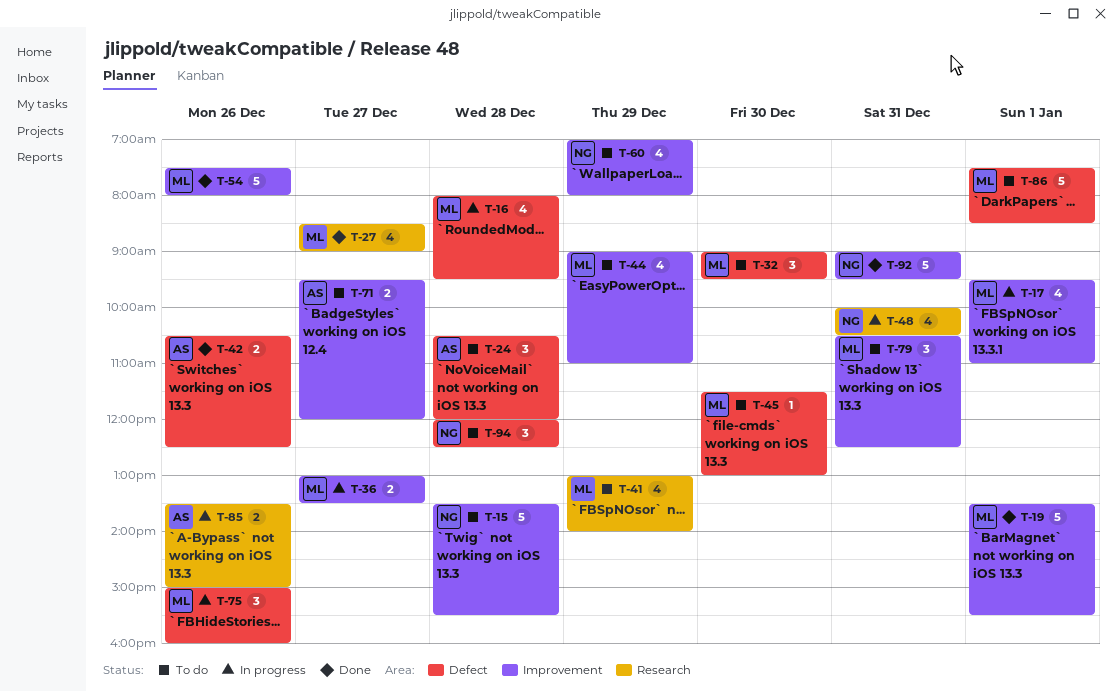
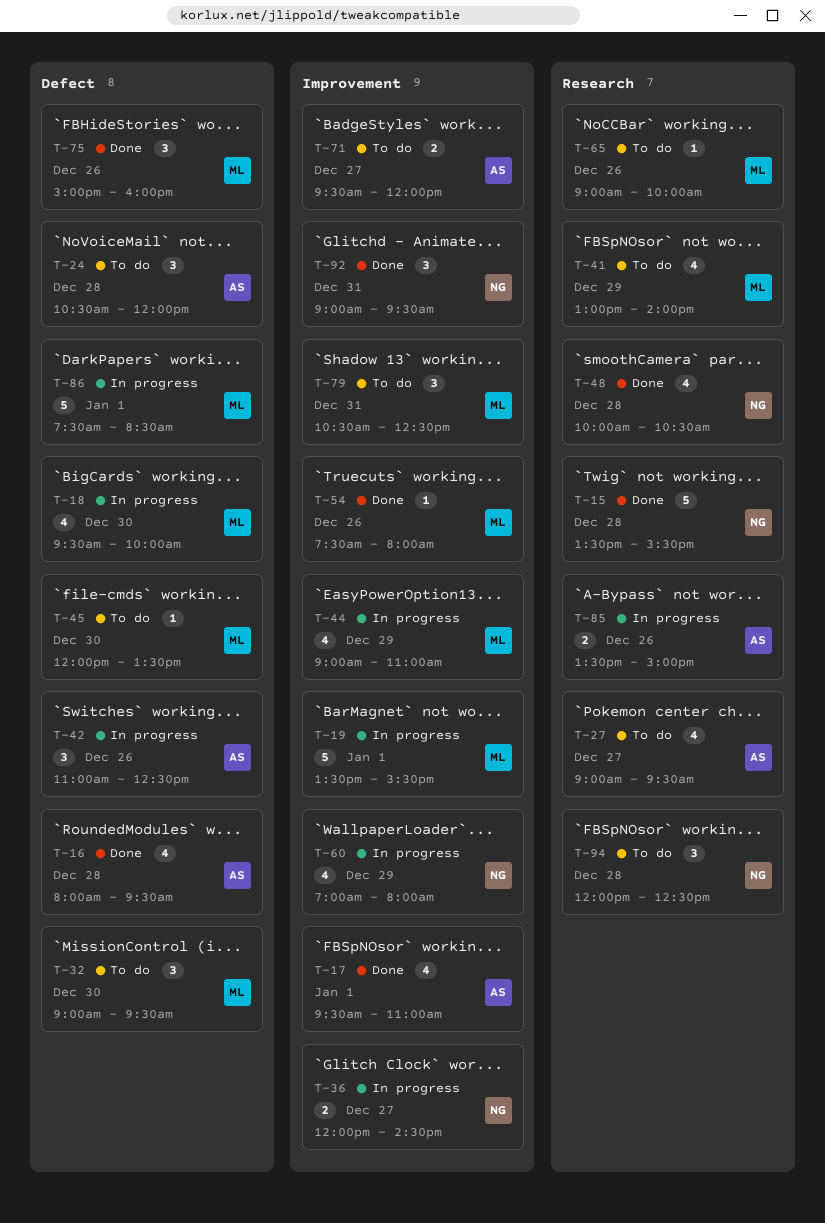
T-15, status: To do -> Done
T-15, label: Improvement -> Research
T-16, status: In progress -> Done
T-16, owner: ML -> AS
T-17, status: In progress -> Done
T-17, owner: ML -> AS
T-18: none -> present
T-19, status: Done -> In progress
T-27, status: Done -> To do
T-27, owner: ML -> AS
T-27, begins: 08:30 -> 09:00
T-27, ends: 09:00 -> 09:30
T-36, owner: ML -> NG
T-36, begins: 13:00 -> 12:00
T-36, ends: 13:30 -> 14:30
T-42, status: Done -> In progress
T-42, estimate: 2 -> 3
T-42, begins: 10:30 -> 11:00
T-44, status: To do -> In progress
T-45, begins: 11:30 -> 12:00
T-45, ends: 13:00 -> 13:30
T-48, status: In progress -> Done
T-48, day: Dec 31 -> Dec 28
T-54, estimate: 5 -> 1
T-60, status: To do -> In progress
T-65: none -> present
T-75, status: In progress -> Done
T-86, status: To do -> In progress
T-92, estimate: 5 -> 3
T-94, label: Defect -> Research

